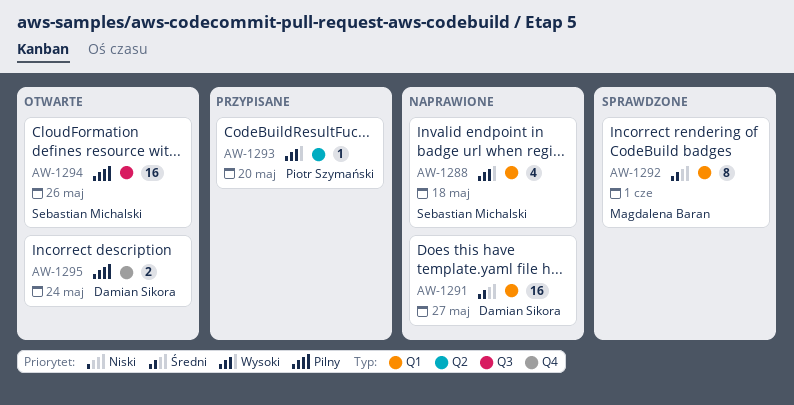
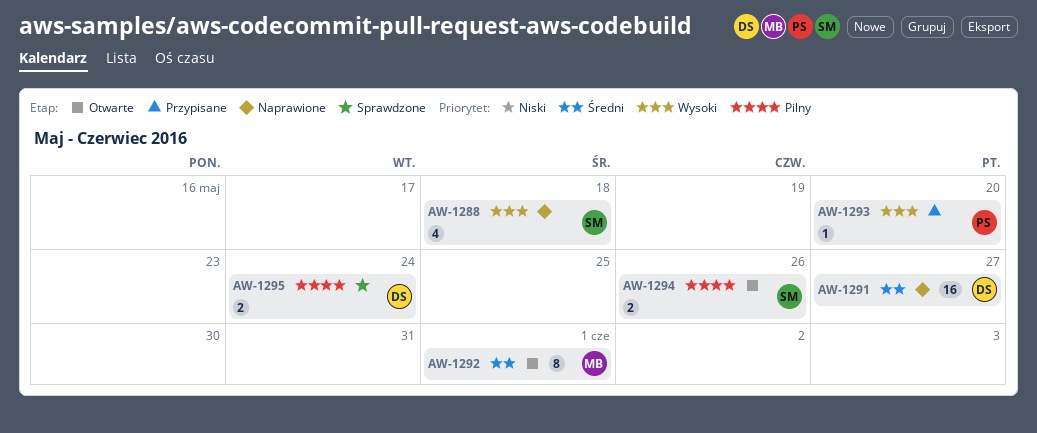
AW-1292, status: Sprawdzone -> Otwarte
AW-1294, estimate: 16 -> 2
AW-1295, status: Otwarte -> Sprawdzone

